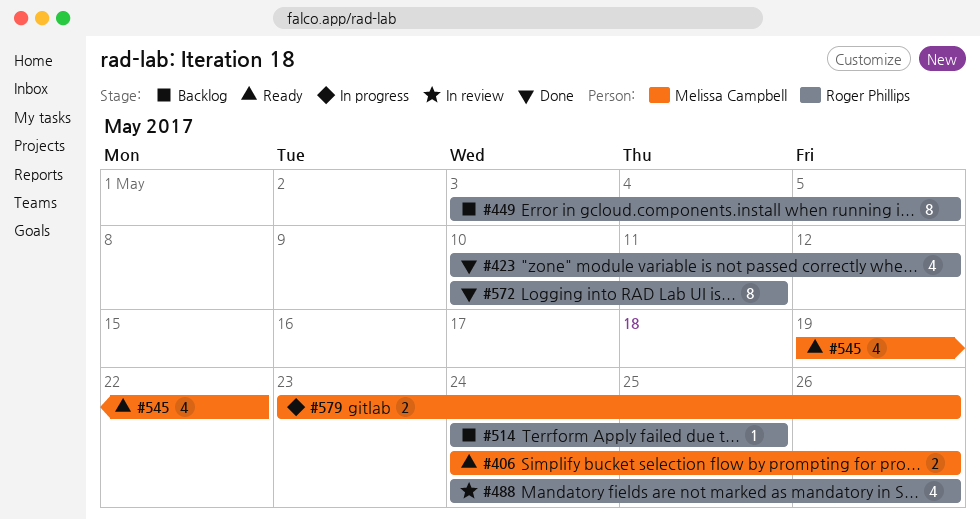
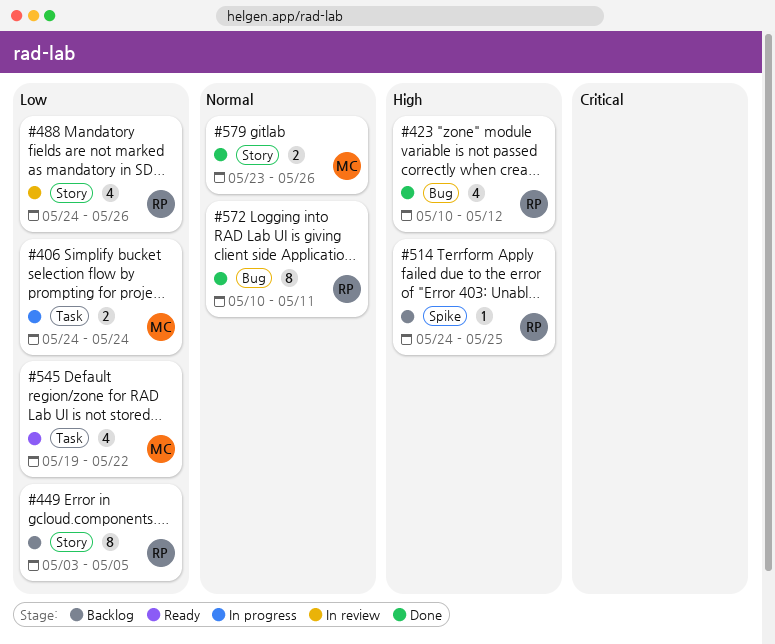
#406, status: Ready -> In progress
#406, due: May 26 -> May 24
#579, status: In progress -> Done

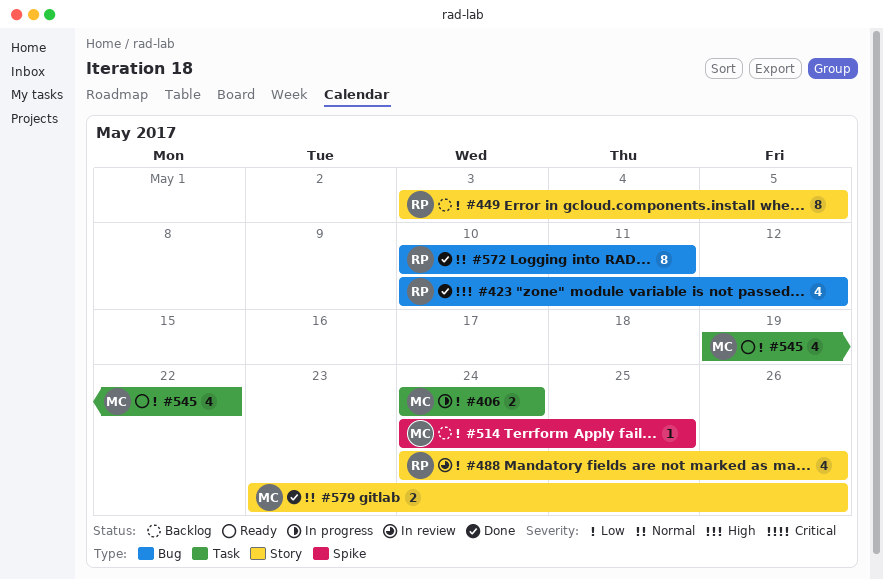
#514, owner: RP -> MC
#514, priority: High -> Low

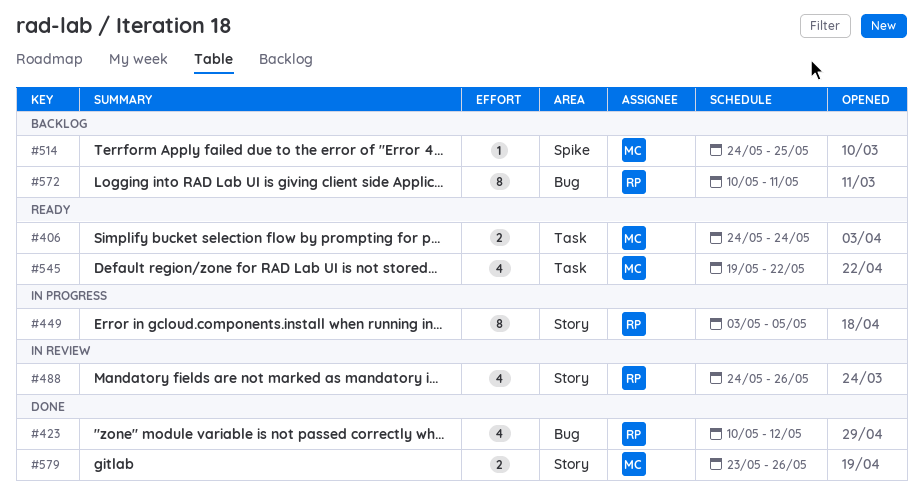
#406, status: In progress -> Ready
#449, status: Backlog -> In progress
#572, status: Done -> Backlog

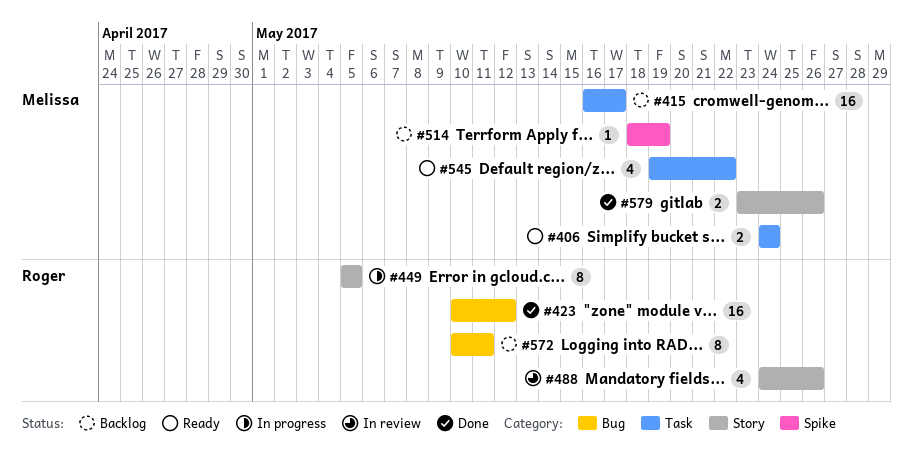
#415: none -> present
#423, estimate: 4 -> 16
#449, start: May 3 -> May 5
#514, start: May 24 -> May 18
#514, due: May 25 -> May 19

